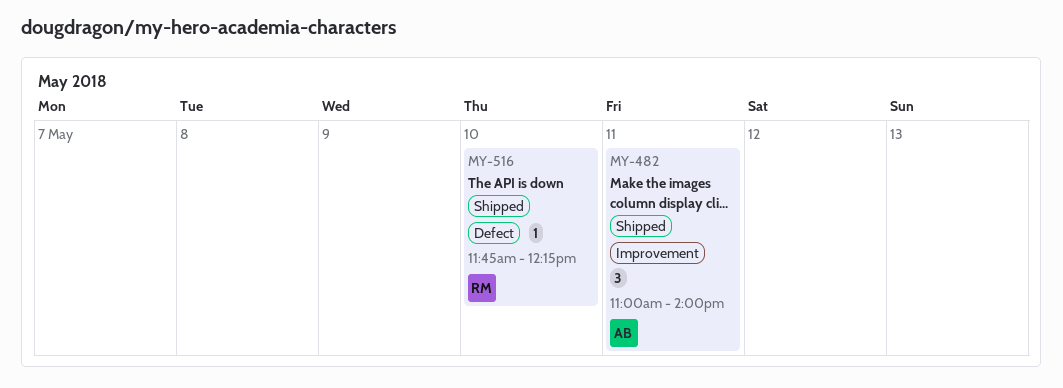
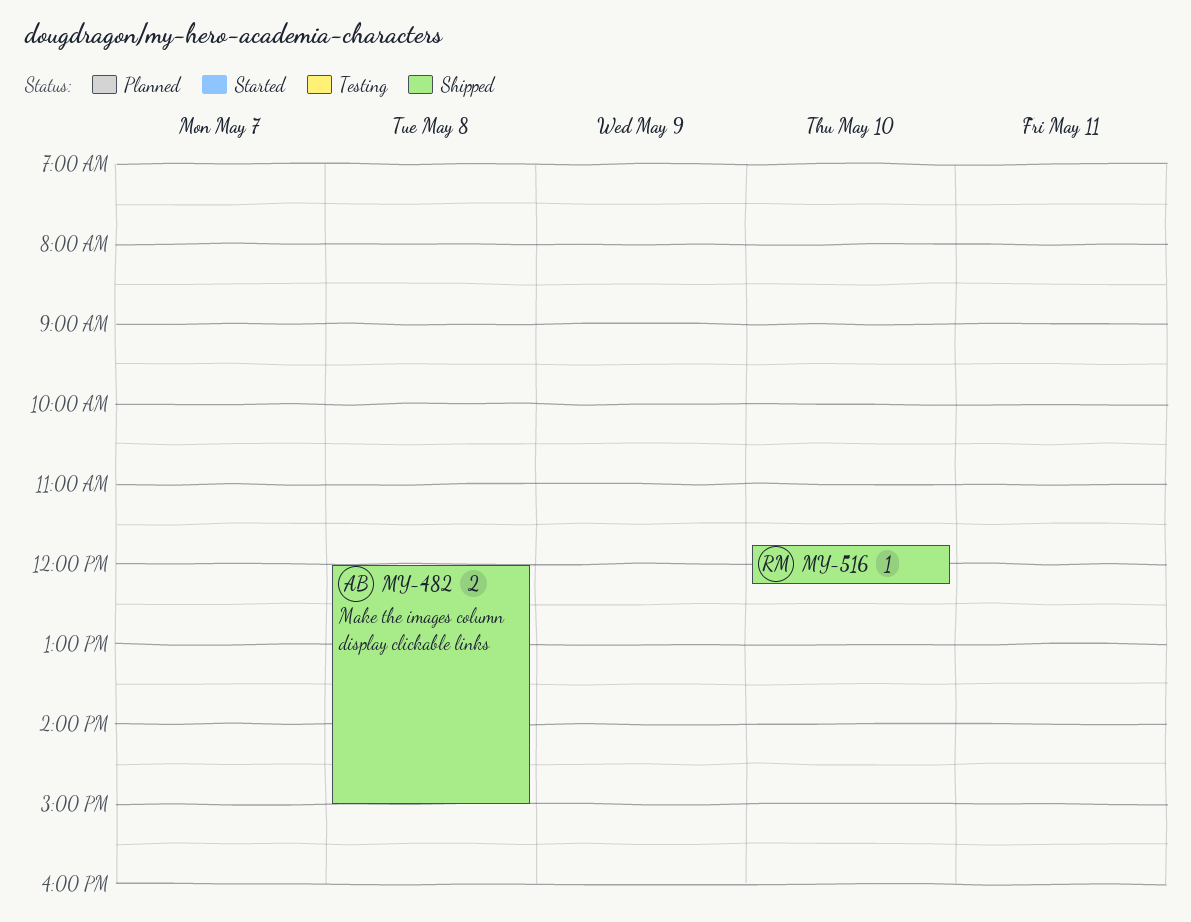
MY-482, estimate: 3 -> 2
MY-482, day: May 11 -> May 8
MY-482, begins: 11:00 -> 12:00
MY-482, ends: 14:00 -> 15:00

